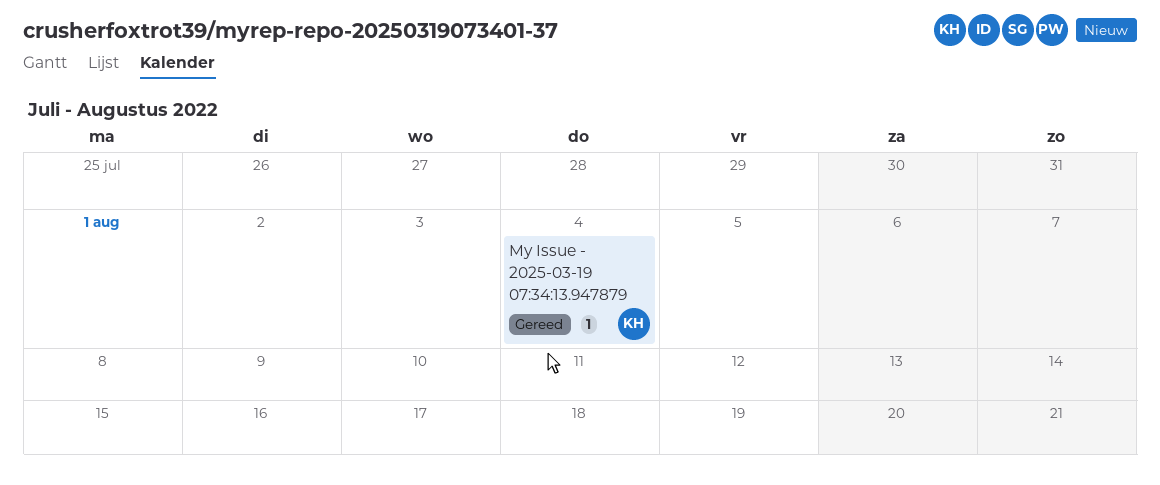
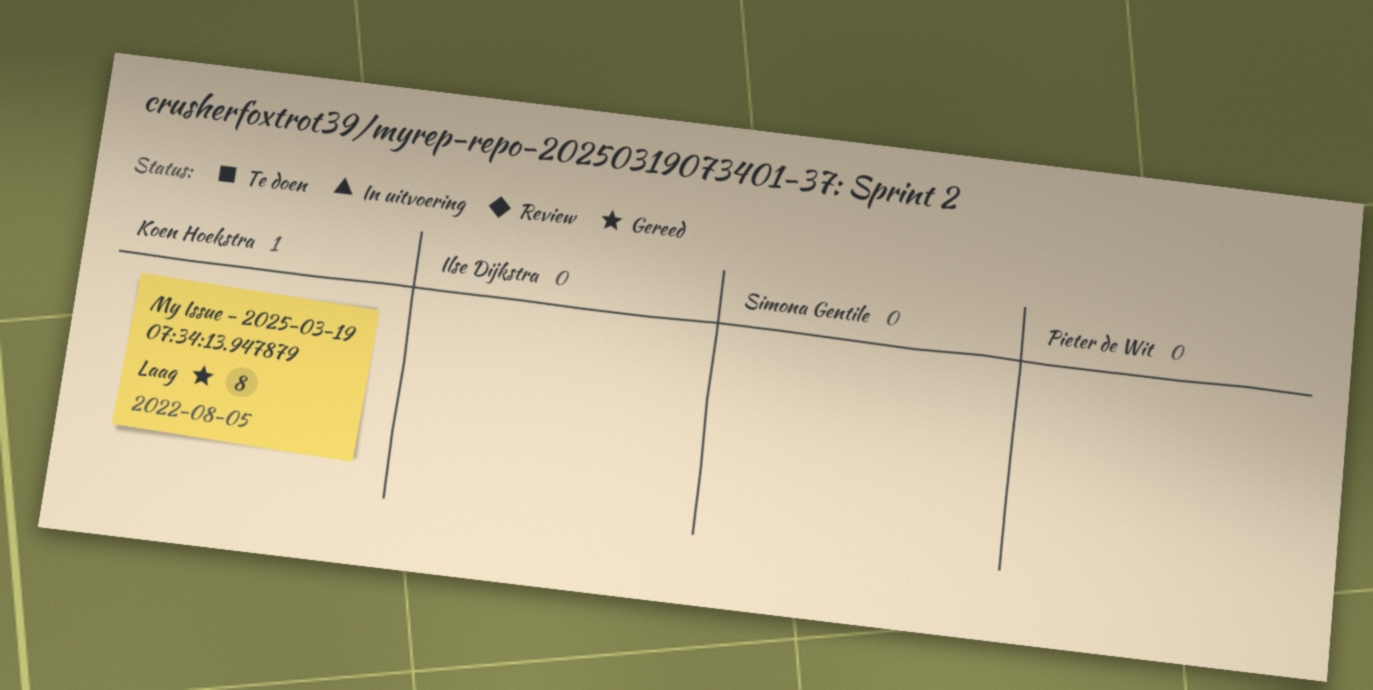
My Issue - 2025-03-19 07:34:13.947879, estimate: 1 -> 8
My Issue - 2025-03-19 07:34:13.947879, due: Aug 4 -> Aug 5

